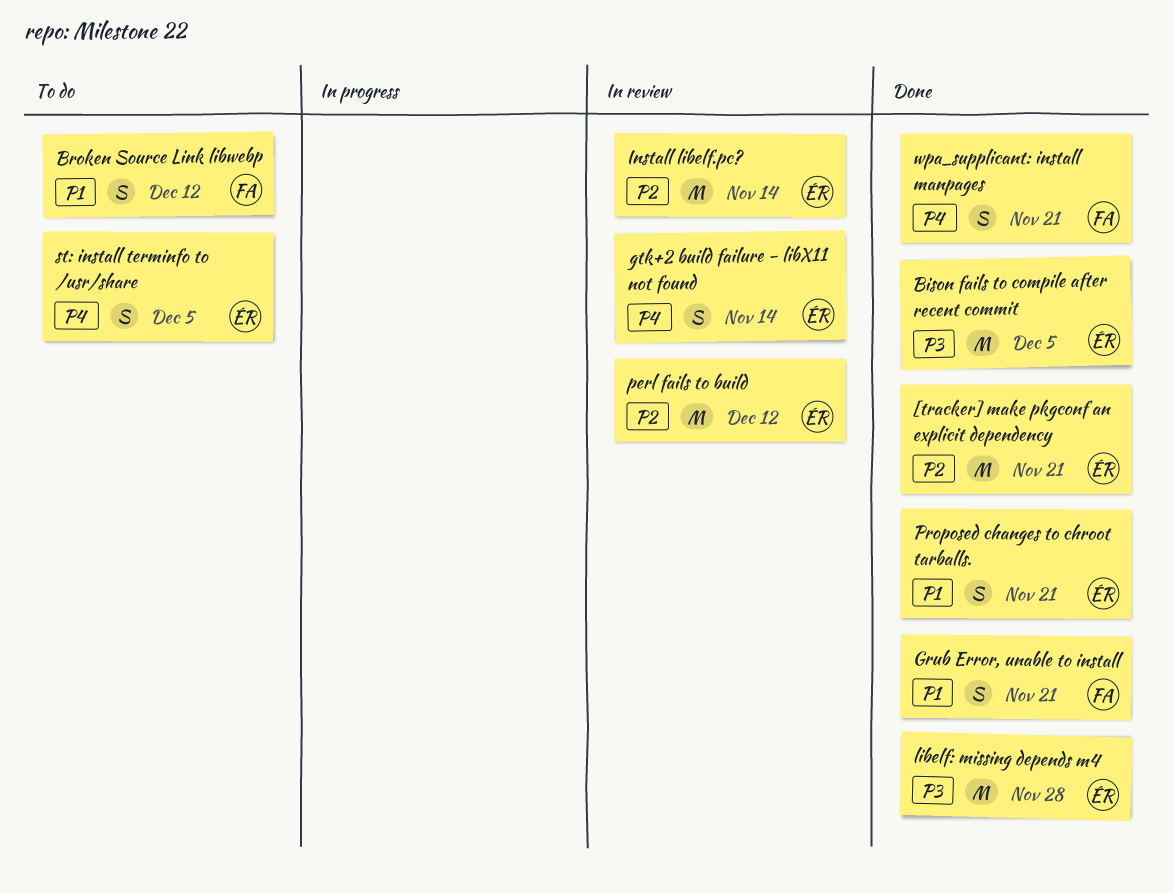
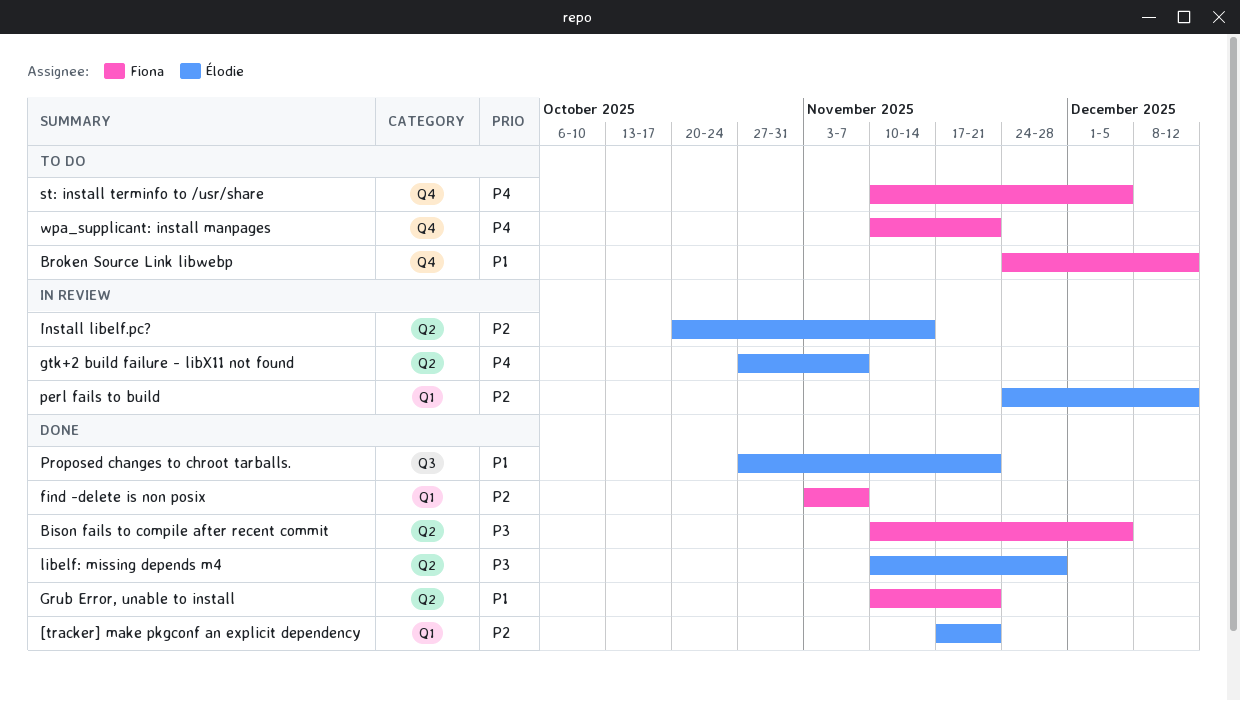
Bison fails to compile after recent commit, owner: Élodie -> Fiona
find -delete is non posix: none -> present
gtk+2 build failure - libX11 not found, due: Nov 14 -> Nov 7
st: install terminfo to /usr/share, owner: Élodie -> Fiona
wpa_supplicant: install manpages, status: Done -> To do

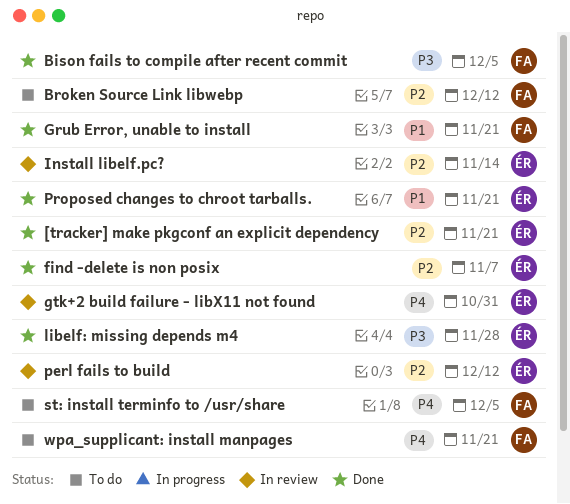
Broken Source Link libwebp, priority: P1 -> P2
find -delete is non posix, owner: Fiona -> Élodie
gtk+2 build failure - libX11 not found, due: Nov 7 -> Oct 31

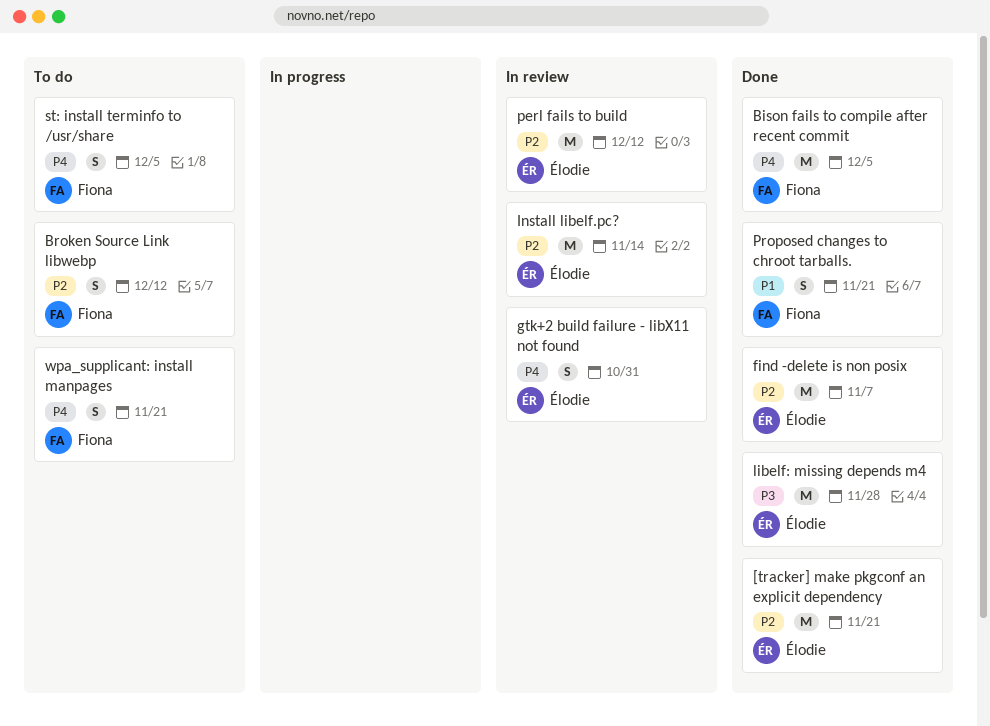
Bison fails to compile after recent commit, priority: P3 -> P4
Grub Error, unable to install: present -> none
Proposed changes to chroot tarballs., owner: Élodie -> Fiona

